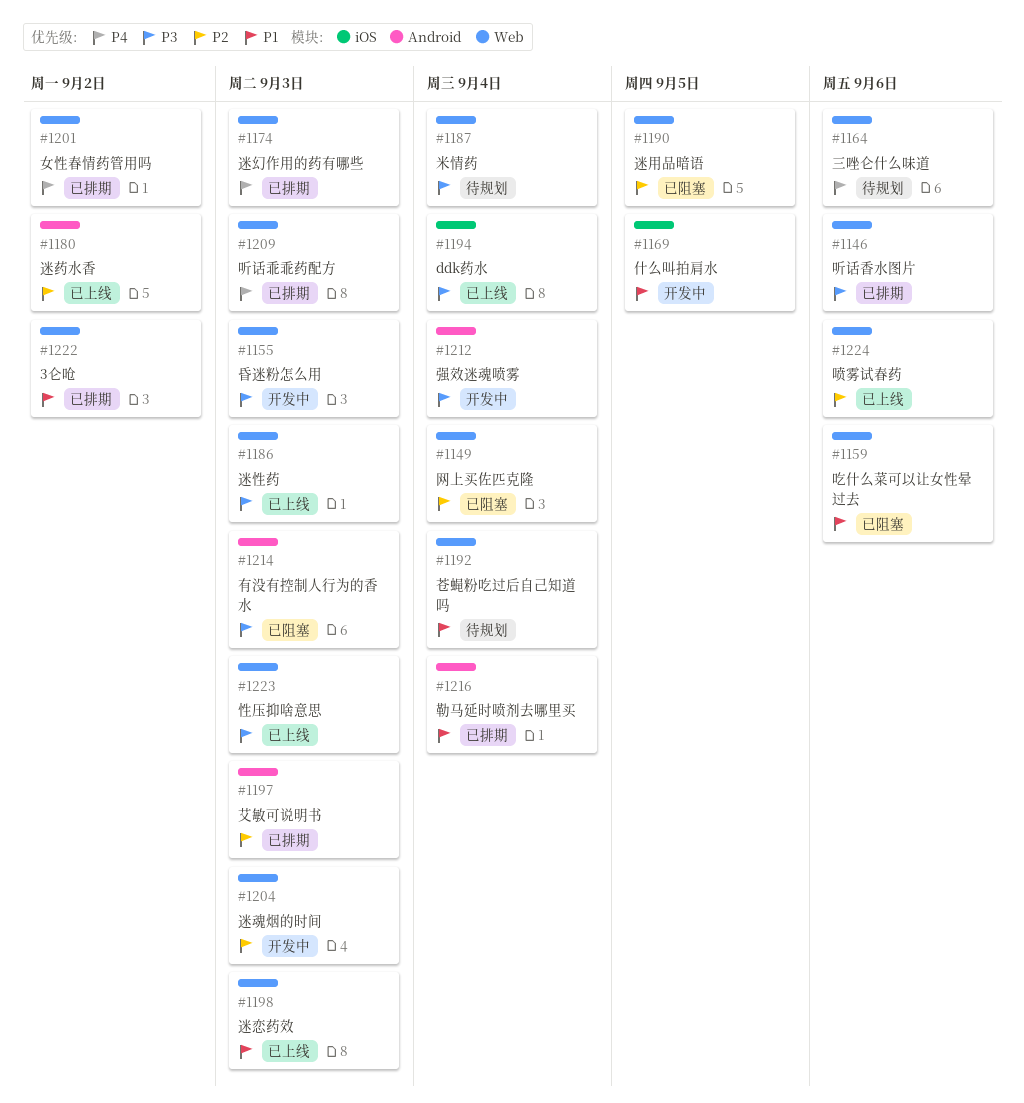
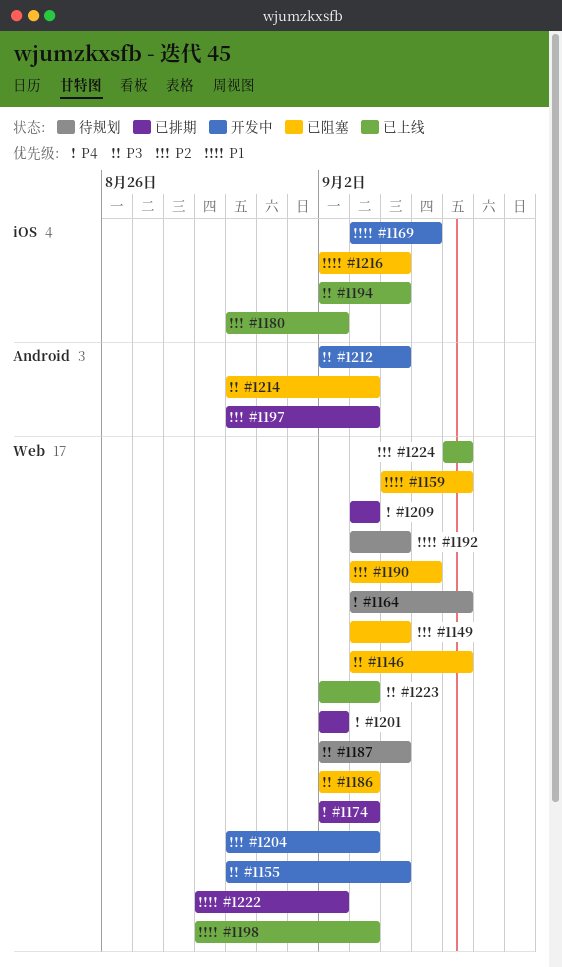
#1146, status: 已排期 -> 已阻塞
#1155, due: Sep 3 -> Sep 4
#1180, label: Android -> iOS
#1186, status: 已上线 -> 已阻塞
#1216, status: 已排期 -> 已阻塞
#1216, label: Android -> iOS

